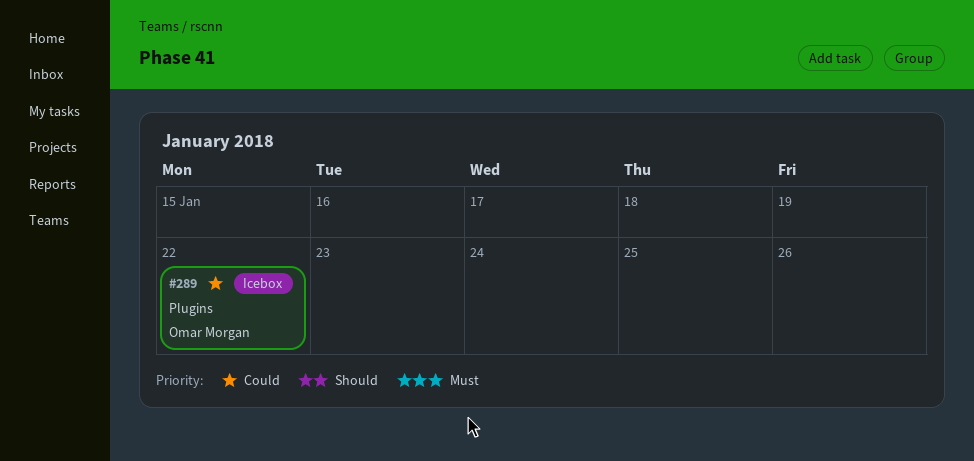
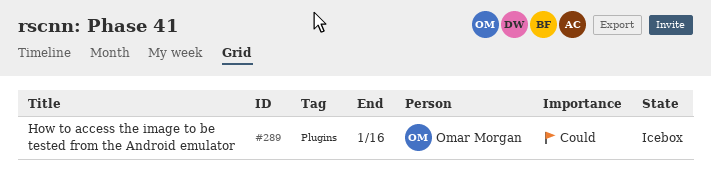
#289, due: Jan 22 -> Jan 16

